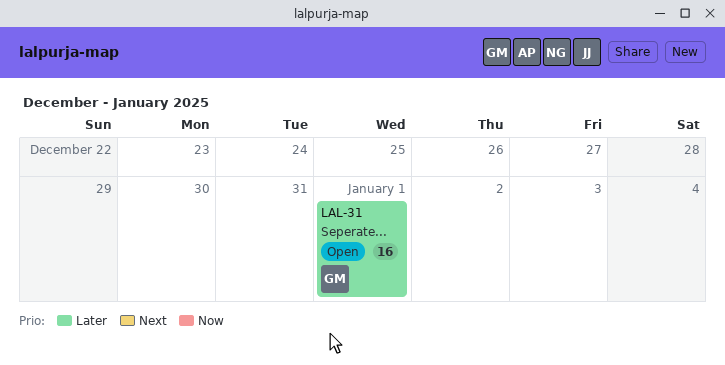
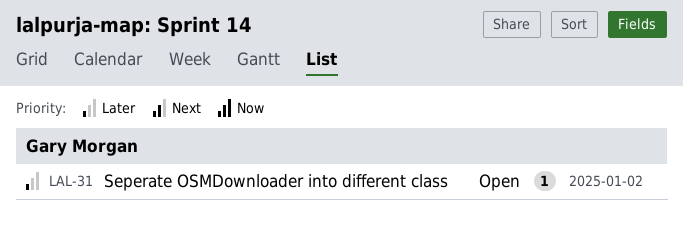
LAL-31, estimate: 16 -> 1
LAL-31, due: Jan 1 -> Jan 2

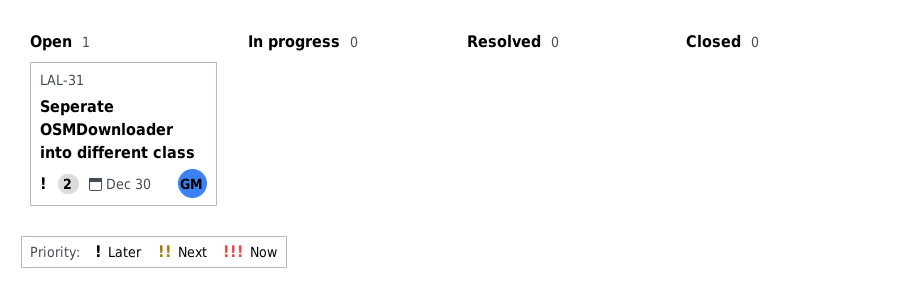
LAL-31, estimate: 1 -> 2
LAL-31, due: Jan 2 -> Dec 30

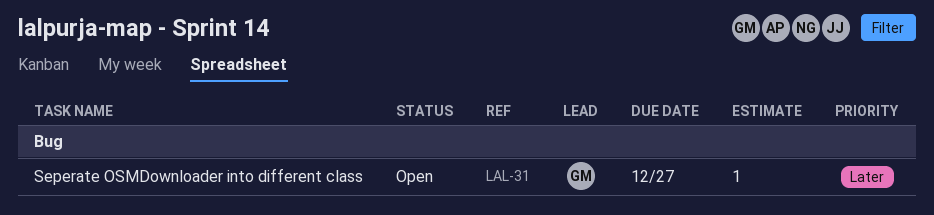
LAL-31, estimate: 2 -> 1
LAL-31, due: Dec 30 -> Dec 27

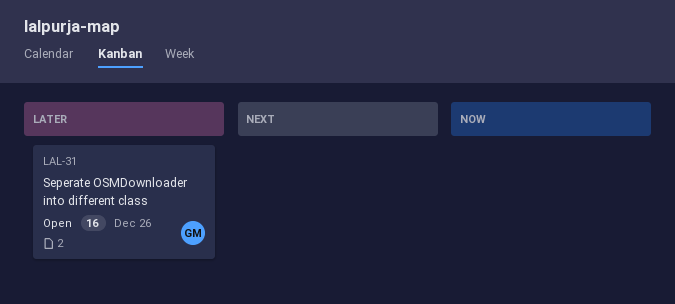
LAL-31, estimate: 1 -> 16
LAL-31, due: Dec 27 -> Dec 26

